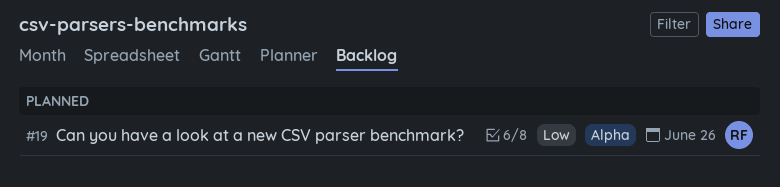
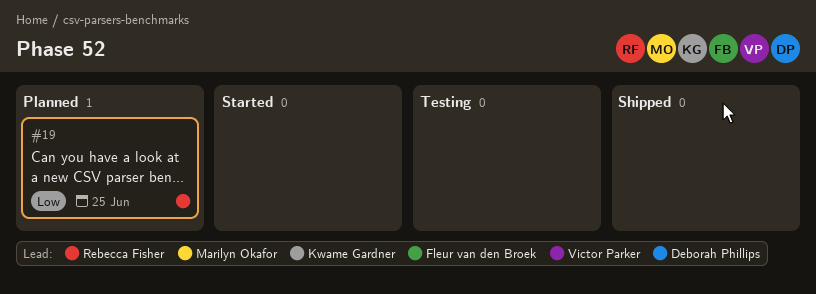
#19, due: Jun 26 -> Jun 25

